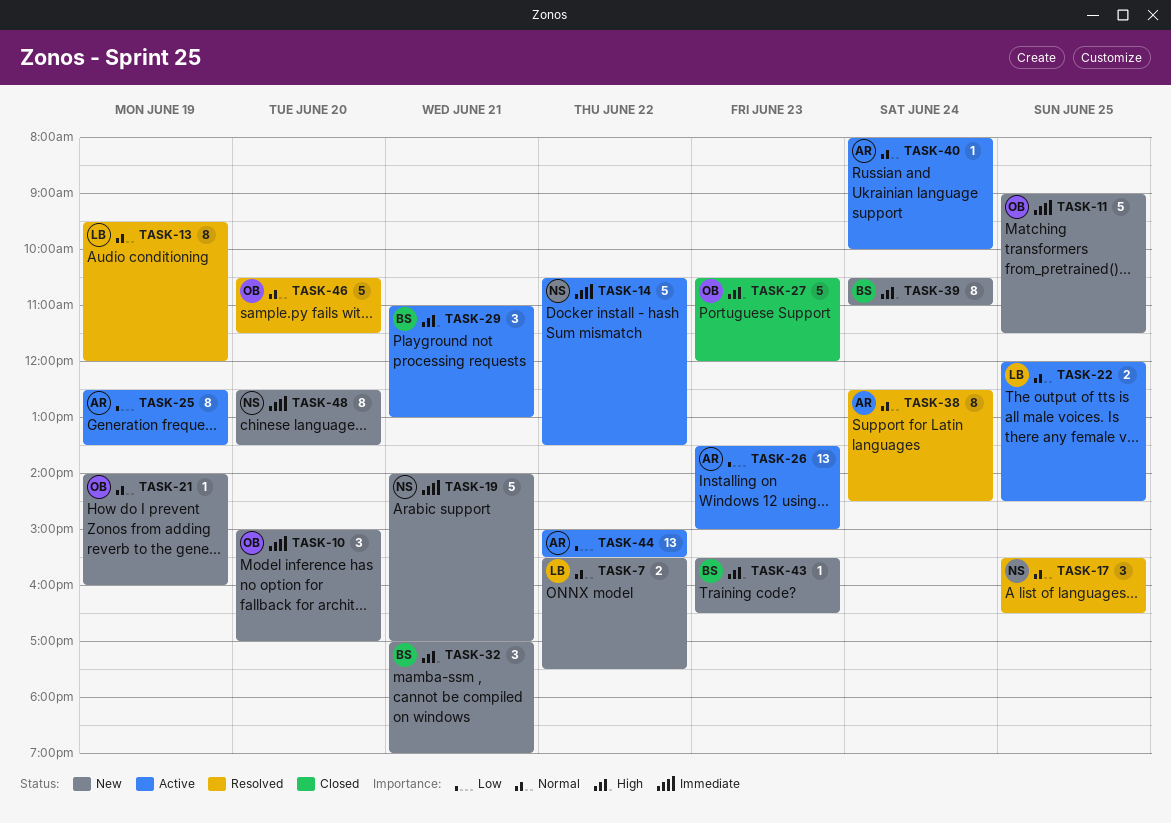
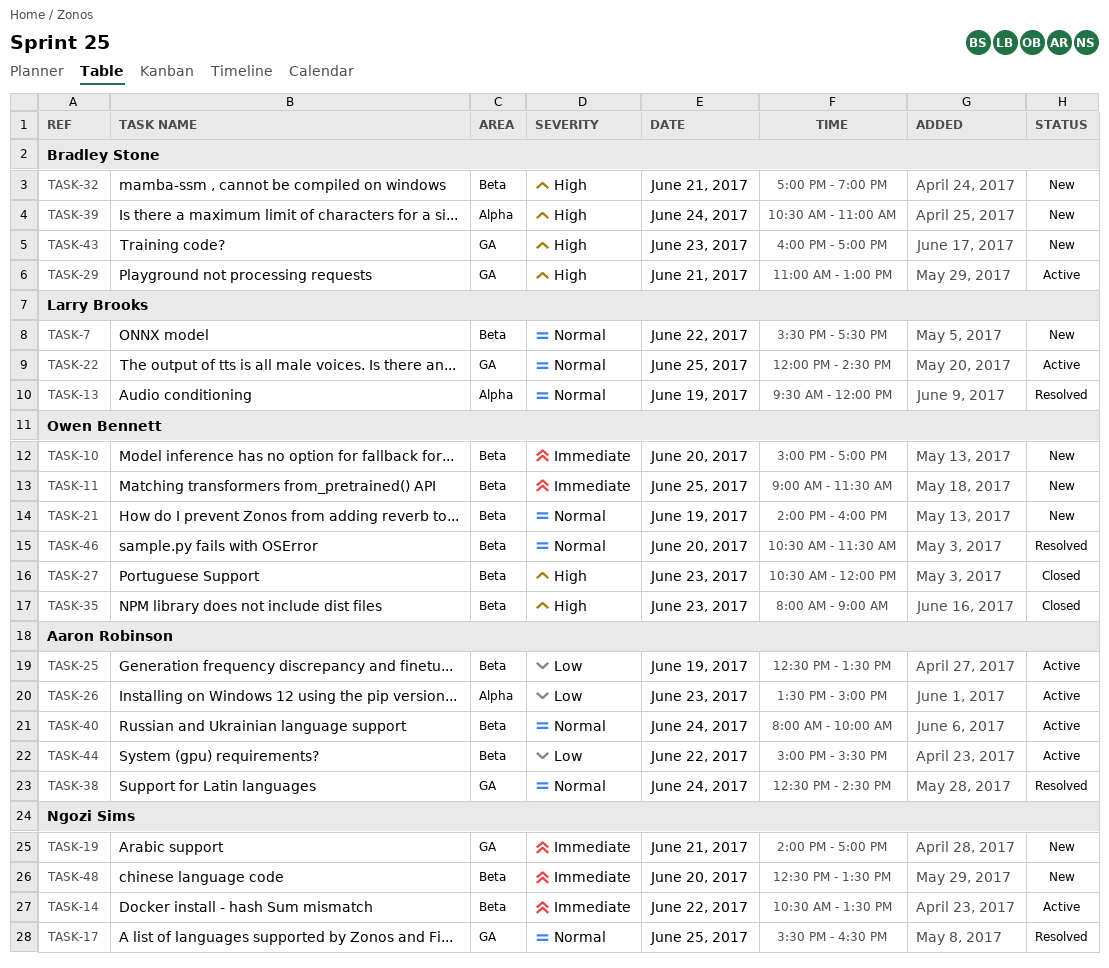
TASK-35: none -> present
TASK-43, begins: 15:30 -> 16:00
TASK-43, ends: 16:30 -> 17:00

